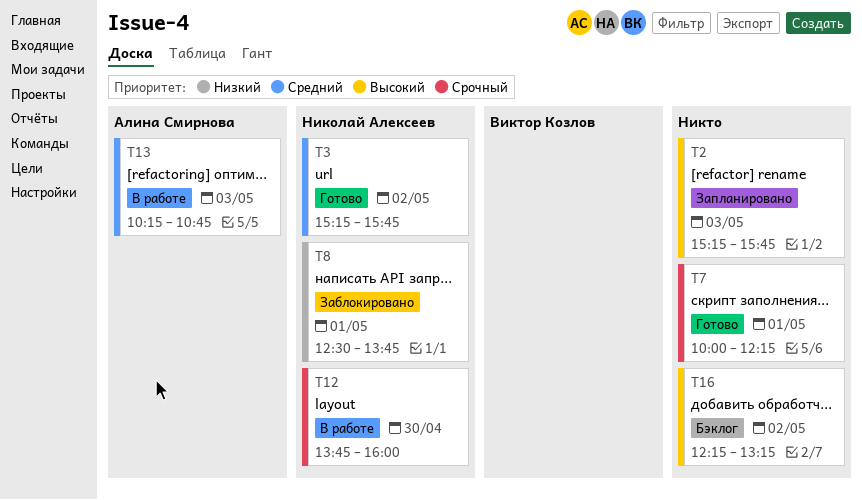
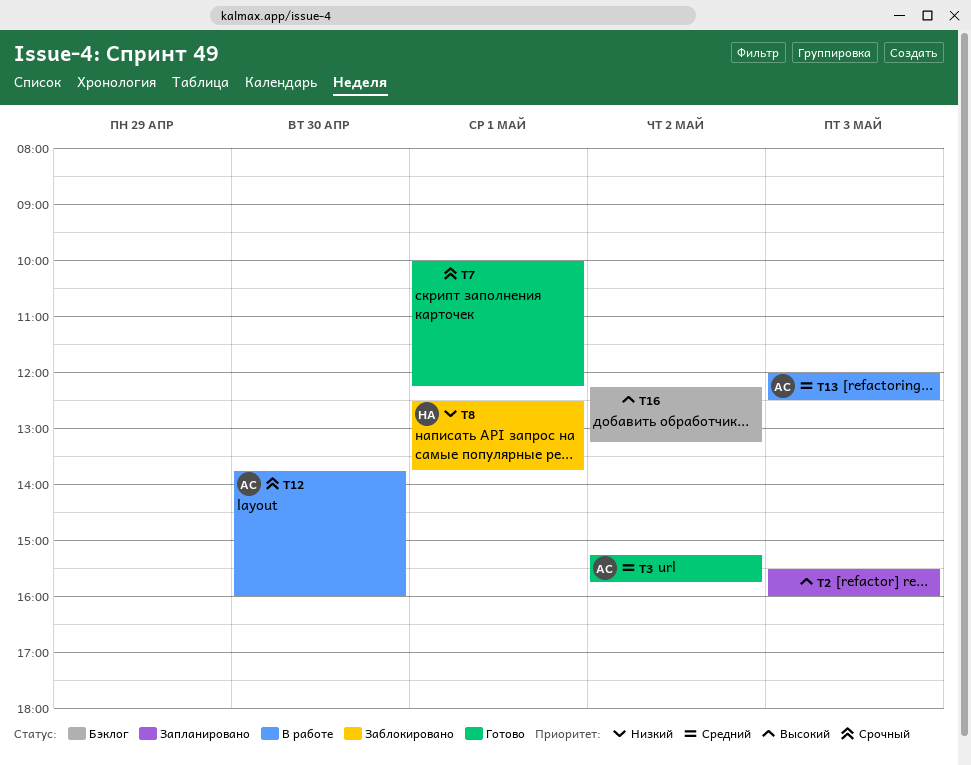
T2, begins: 15:15 -> 15:30
T2, ends: 15:45 -> 16:00
T3, owner: Николай Алексеев -> Алина Смирнова
T12, owner: Николай Алексеев -> Алина Смирнова
T13, begins: 10:15 -> 12:00
T13, ends: 10:45 -> 12:30

